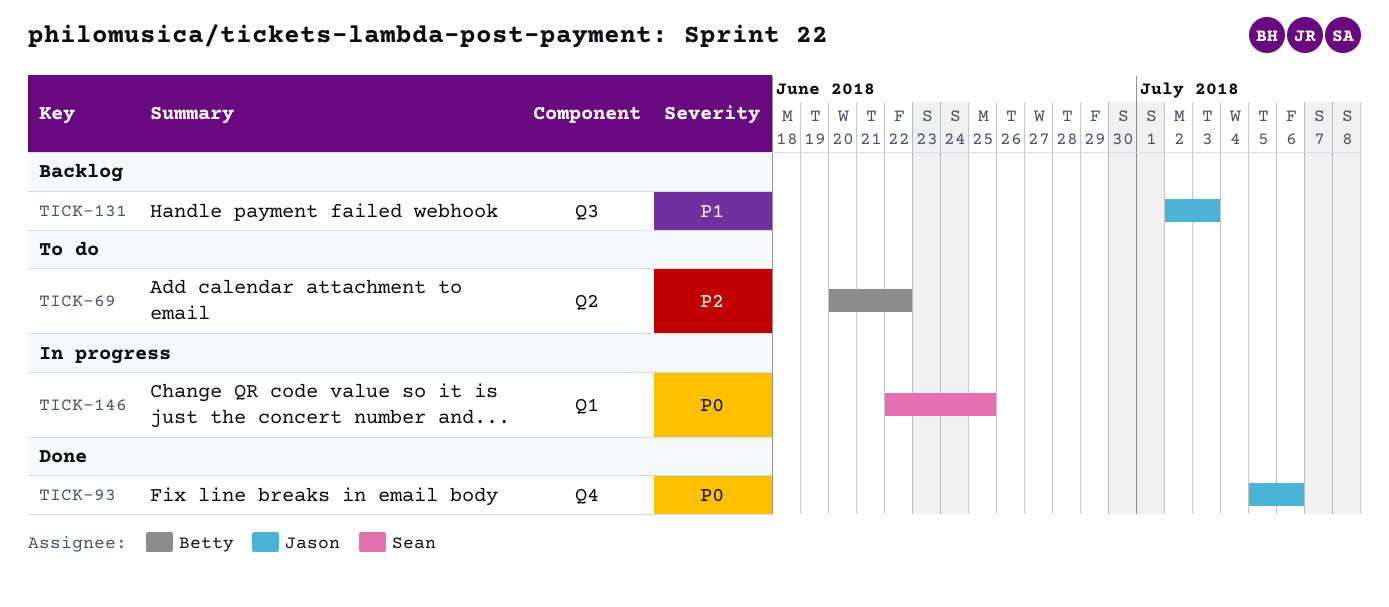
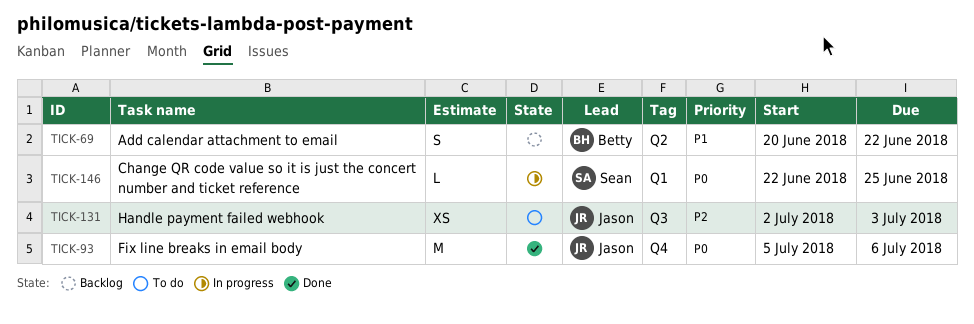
TICK-69, status: To do -> Backlog
TICK-69, priority: P2 -> P1
TICK-131, status: Backlog -> To do
TICK-131, priority: P1 -> P2

